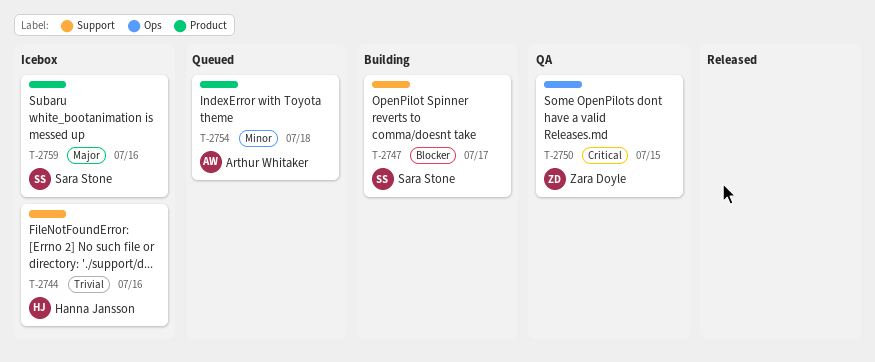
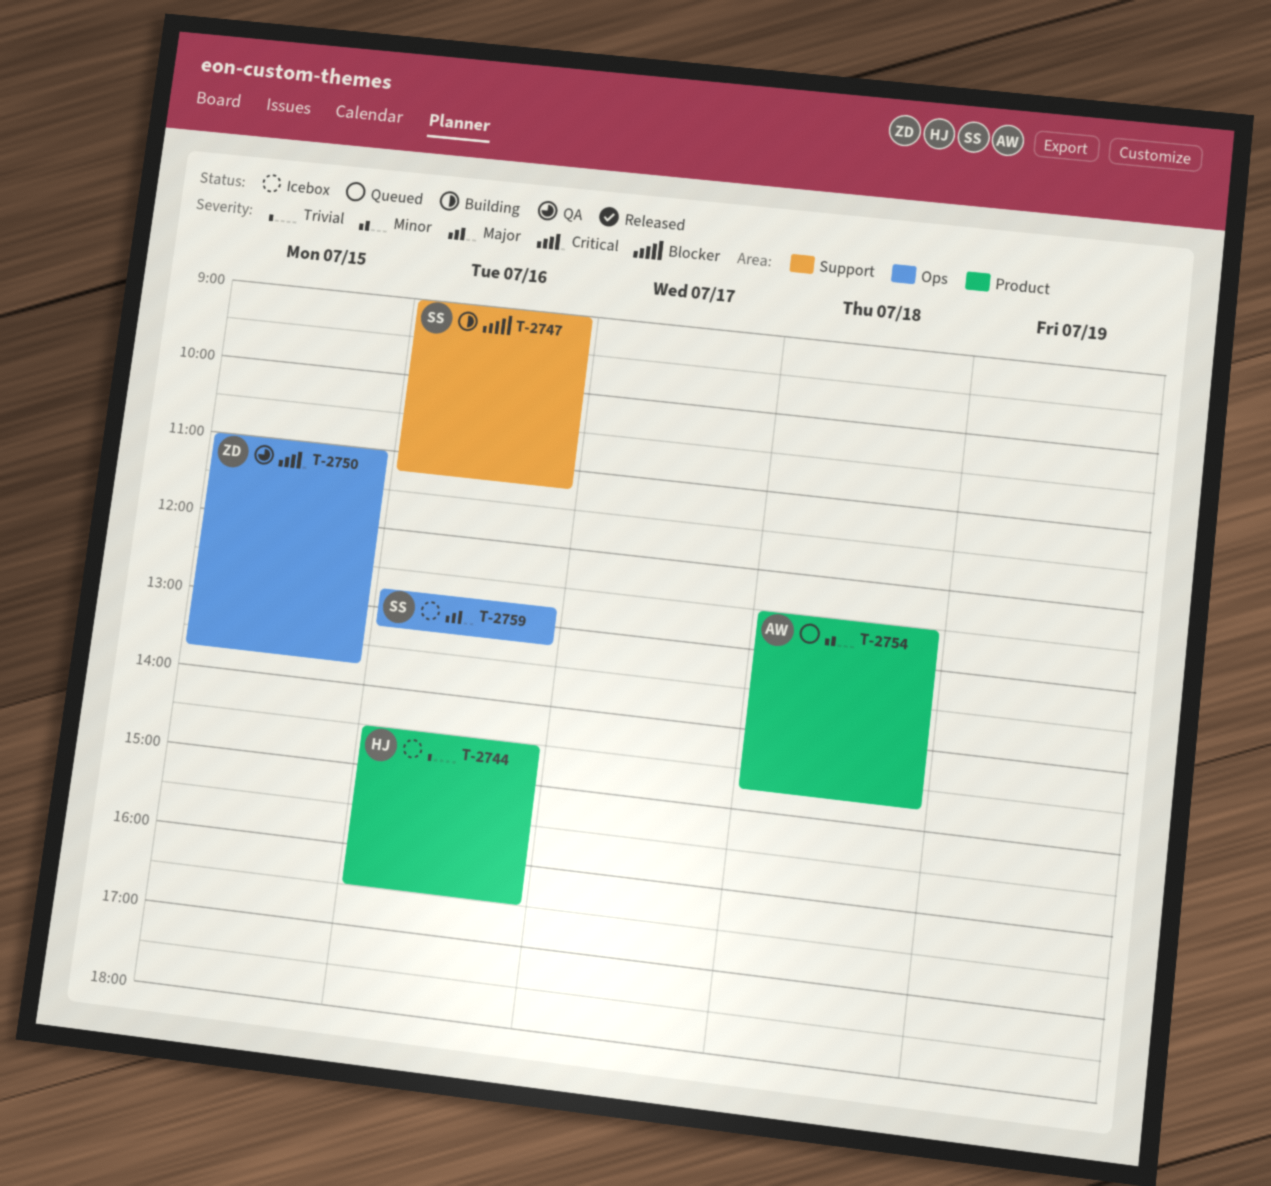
T-2744, label: Support -> Product
T-2747, day: Jul 17 -> Jul 16
T-2759, label: Product -> Ops

